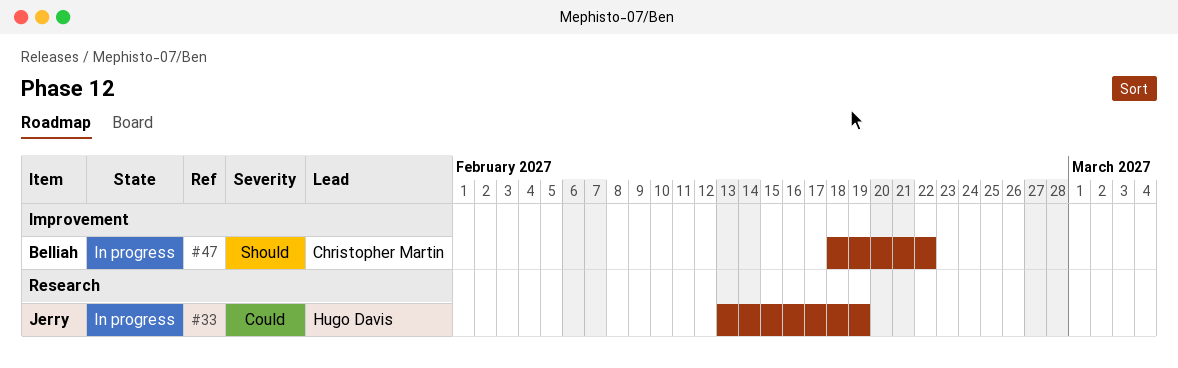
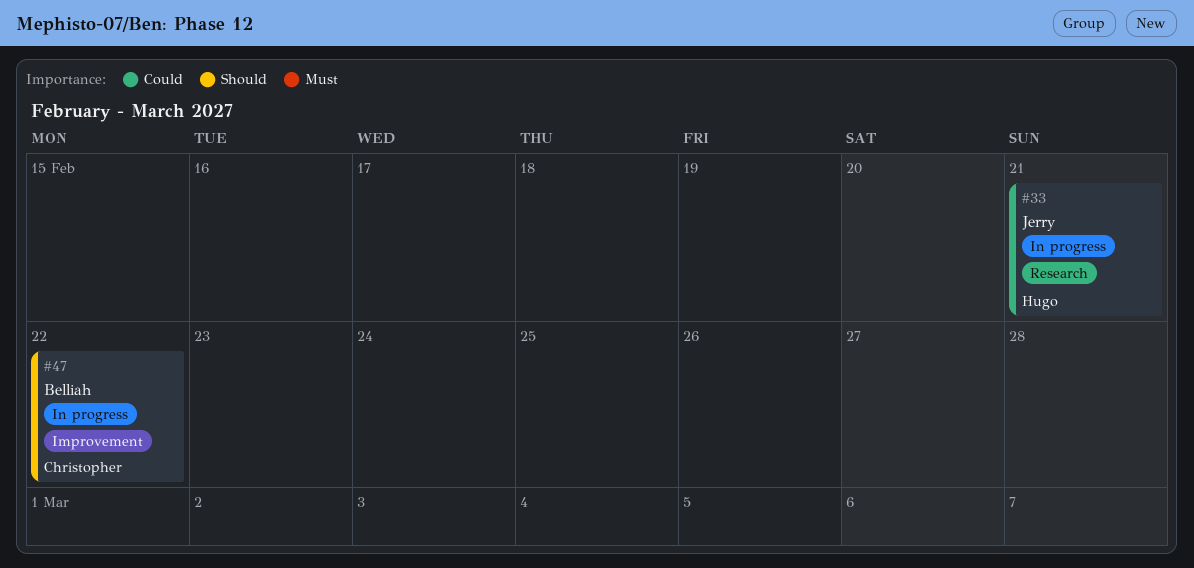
#33, due: Feb 19 -> Feb 21

